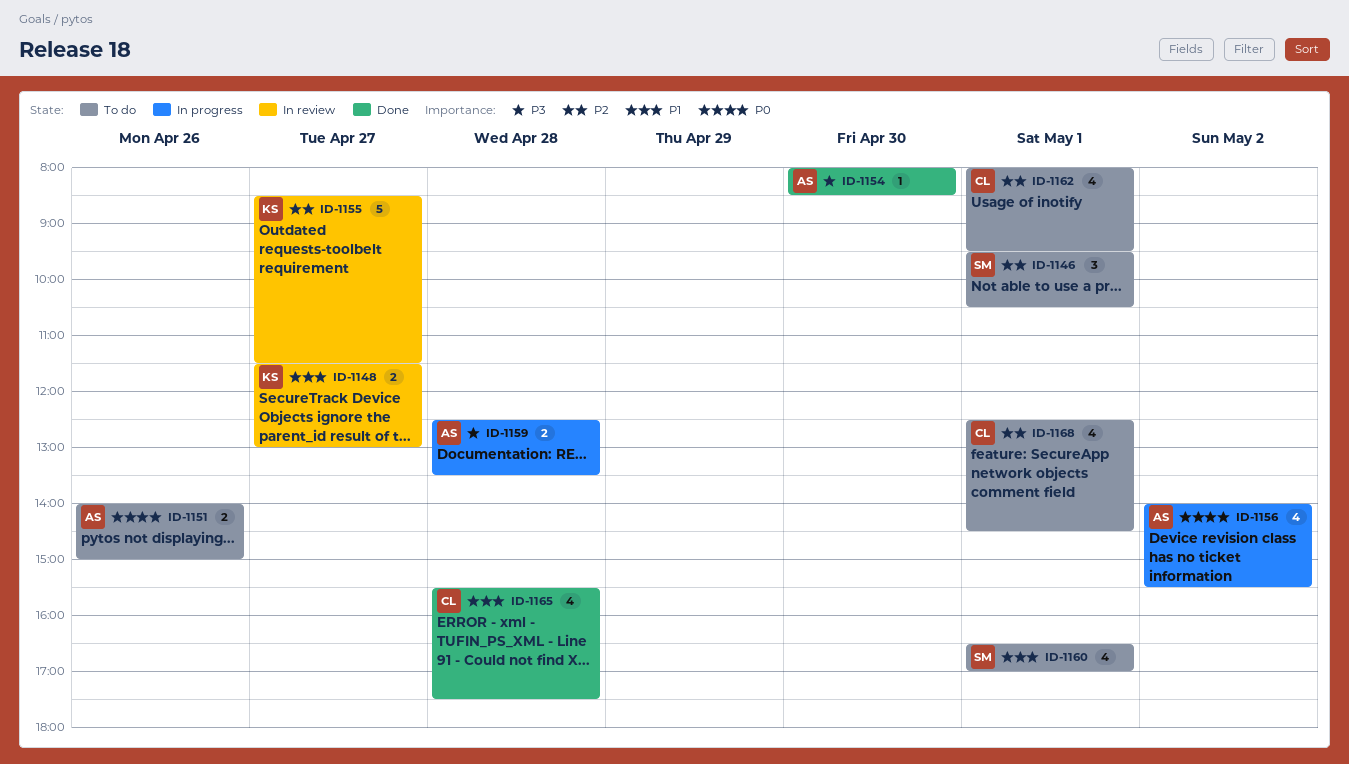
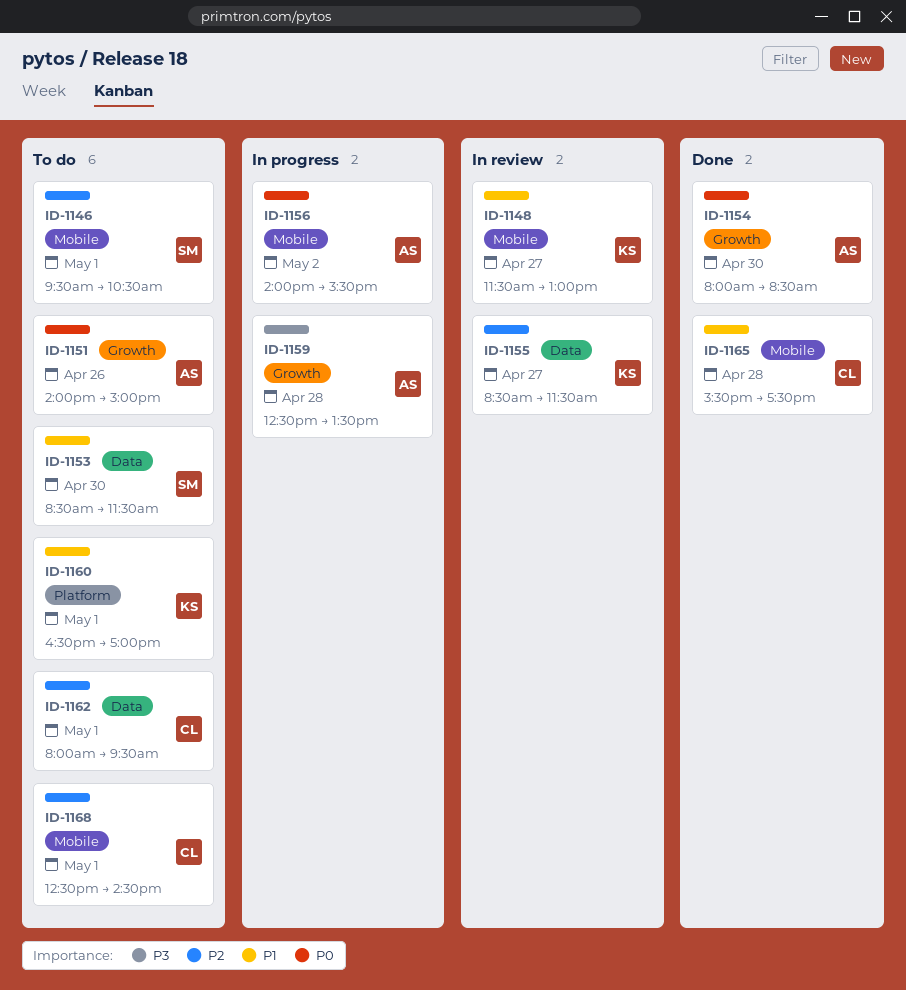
ID-1153: none -> present
ID-1154, priority: P3 -> P0
ID-1160, owner: SM -> KS

